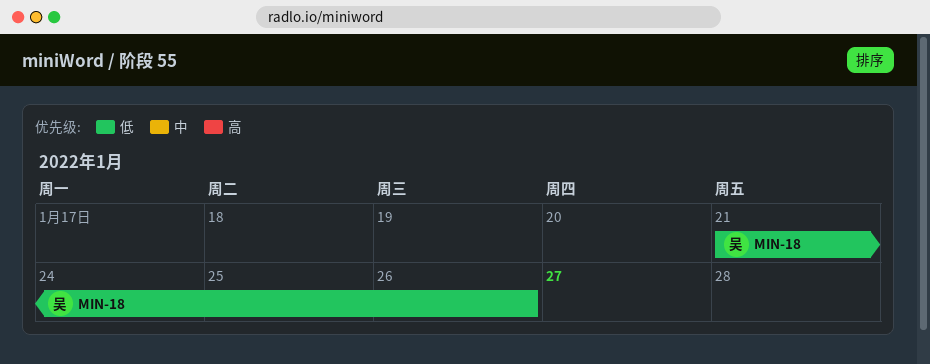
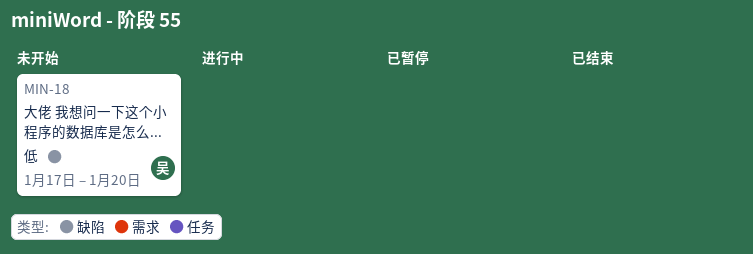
MIN-18, start: Jan 21 -> Jan 17
MIN-18, due: Jan 26 -> Jan 20

